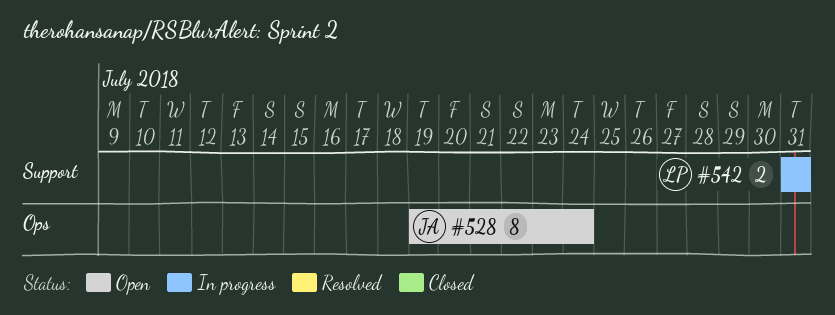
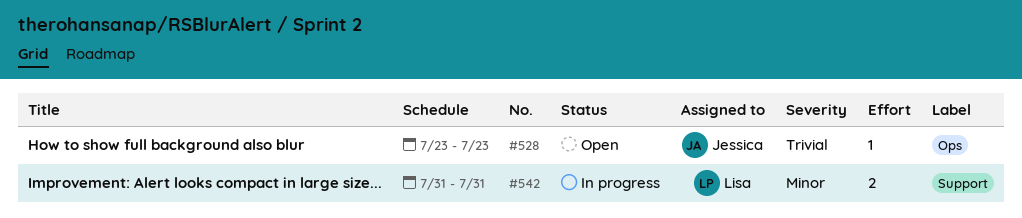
#528, estimate: 8 -> 1
#528, start: Jul 19 -> Jul 23
#528, due: Jul 24 -> Jul 23

